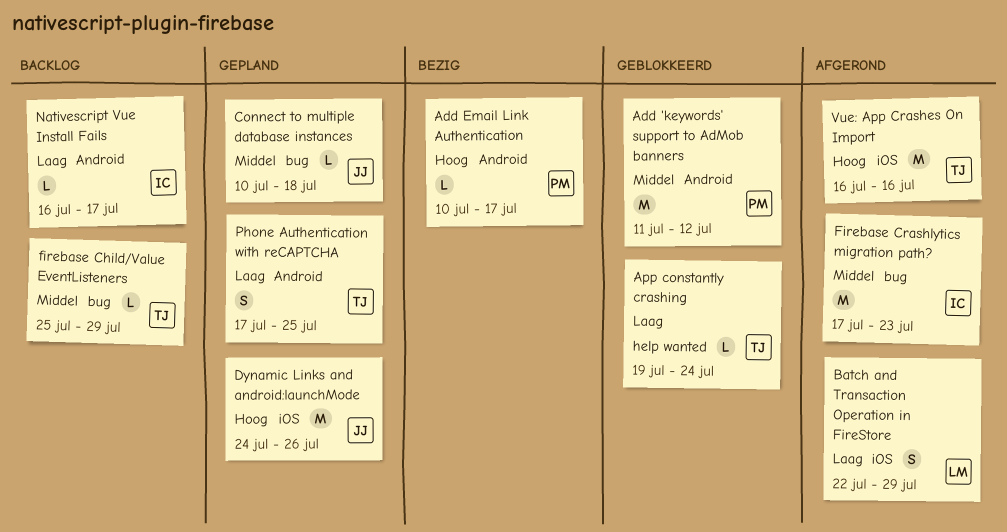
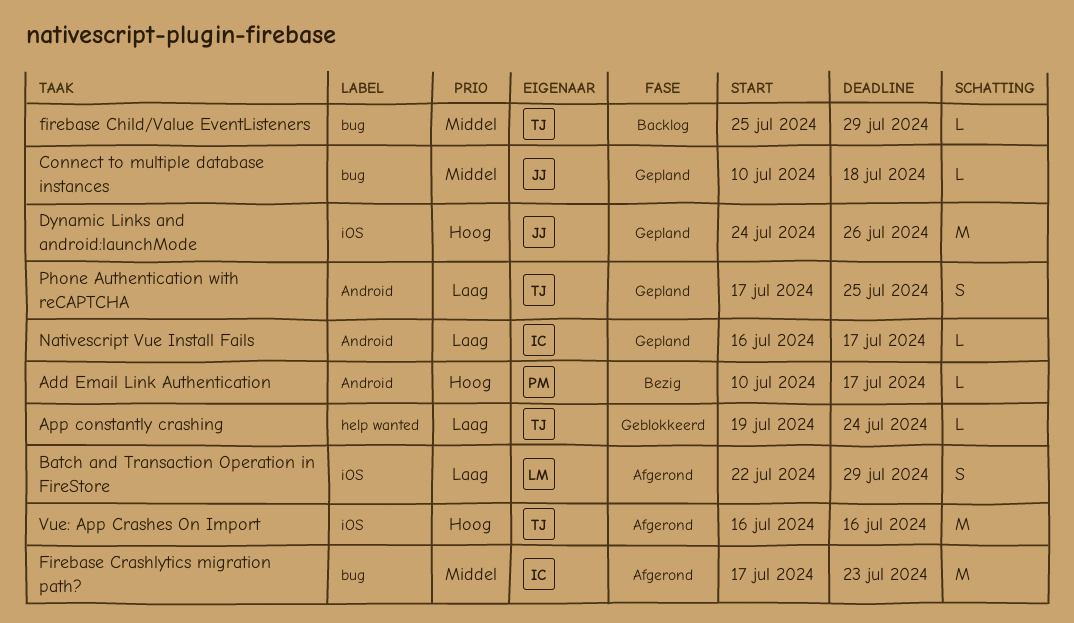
Add 'keywords' support to AdMob banners: present -> none
Nativescript Vue Install Fails, status: Backlog -> Gepland

